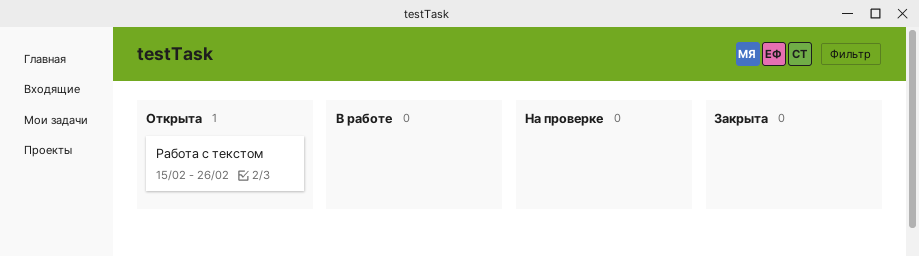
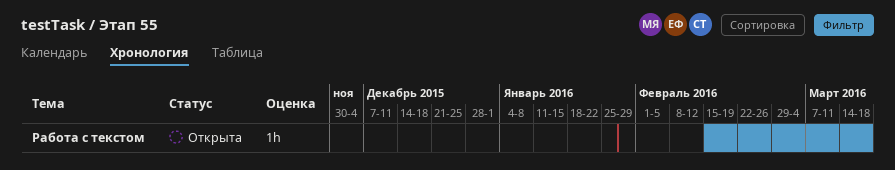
Работа с текстом, due: Feb 26 -> Mar 18

